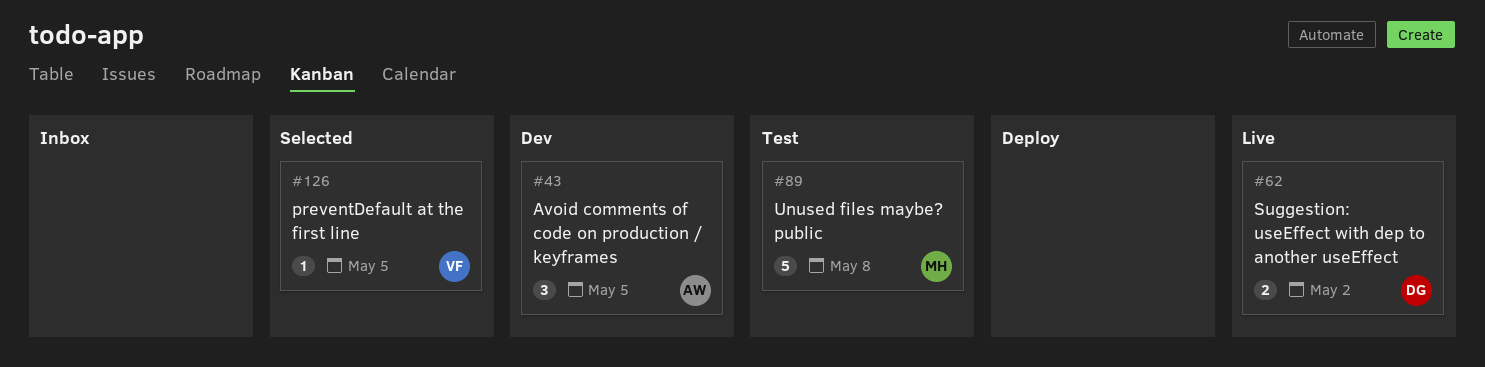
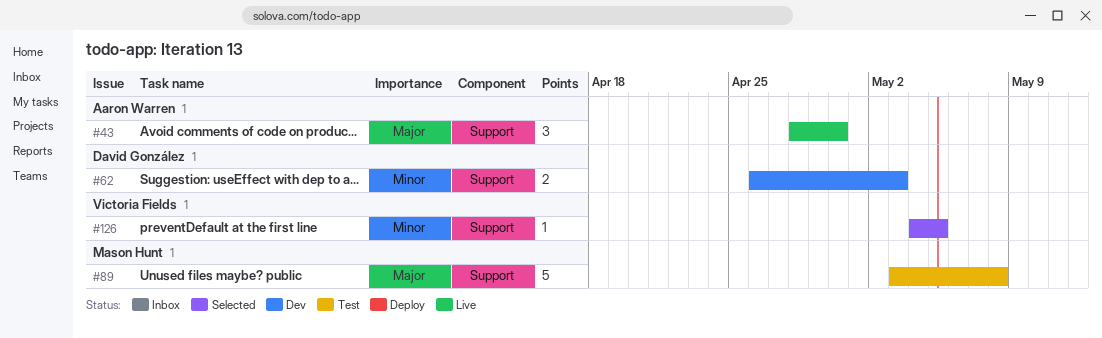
#43, status: Dev -> Live
#43, due: May 5 -> Apr 30
#62, status: Live -> Dev
#62, due: May 2 -> May 3

